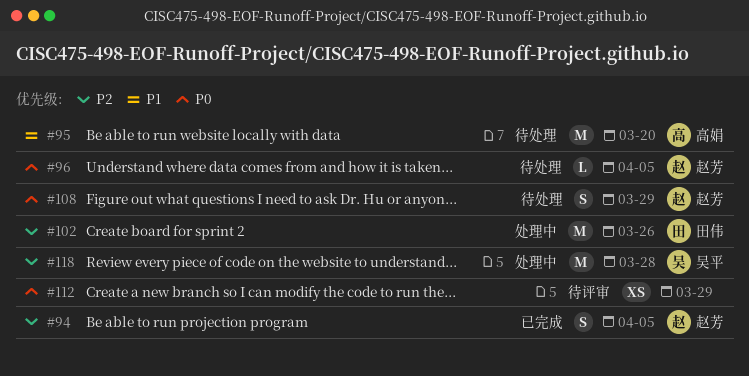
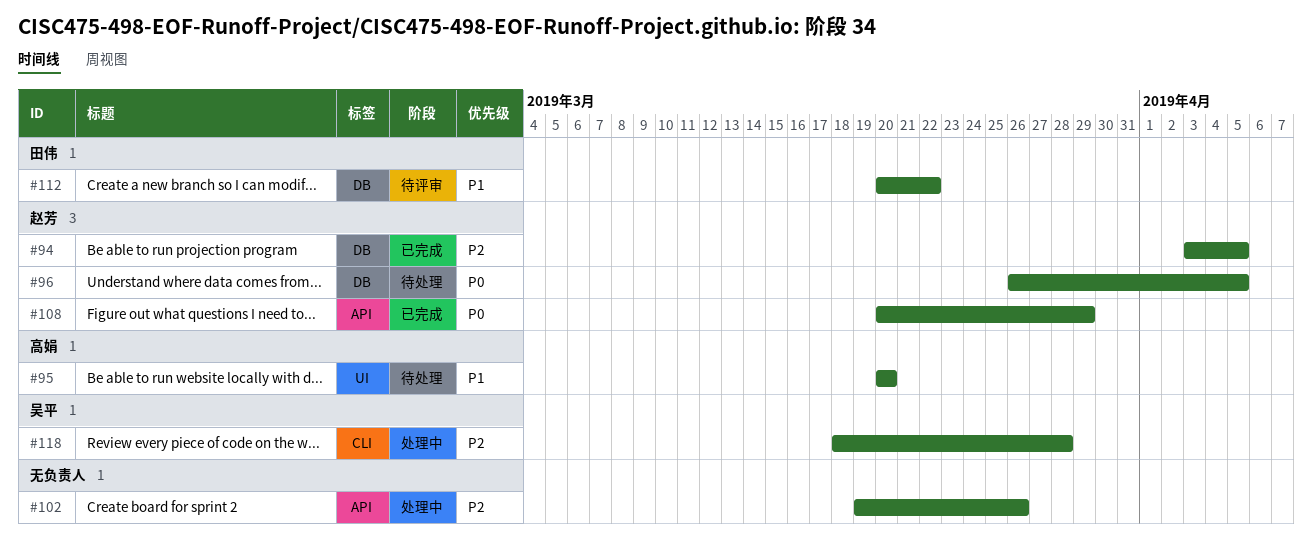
#102, owner: 田伟 -> none
#108, status: 待处理 -> 已完成
#112, owner: none -> 田伟
#112, priority: P0 -> P1
#112, due: Mar 29 -> Mar 22

